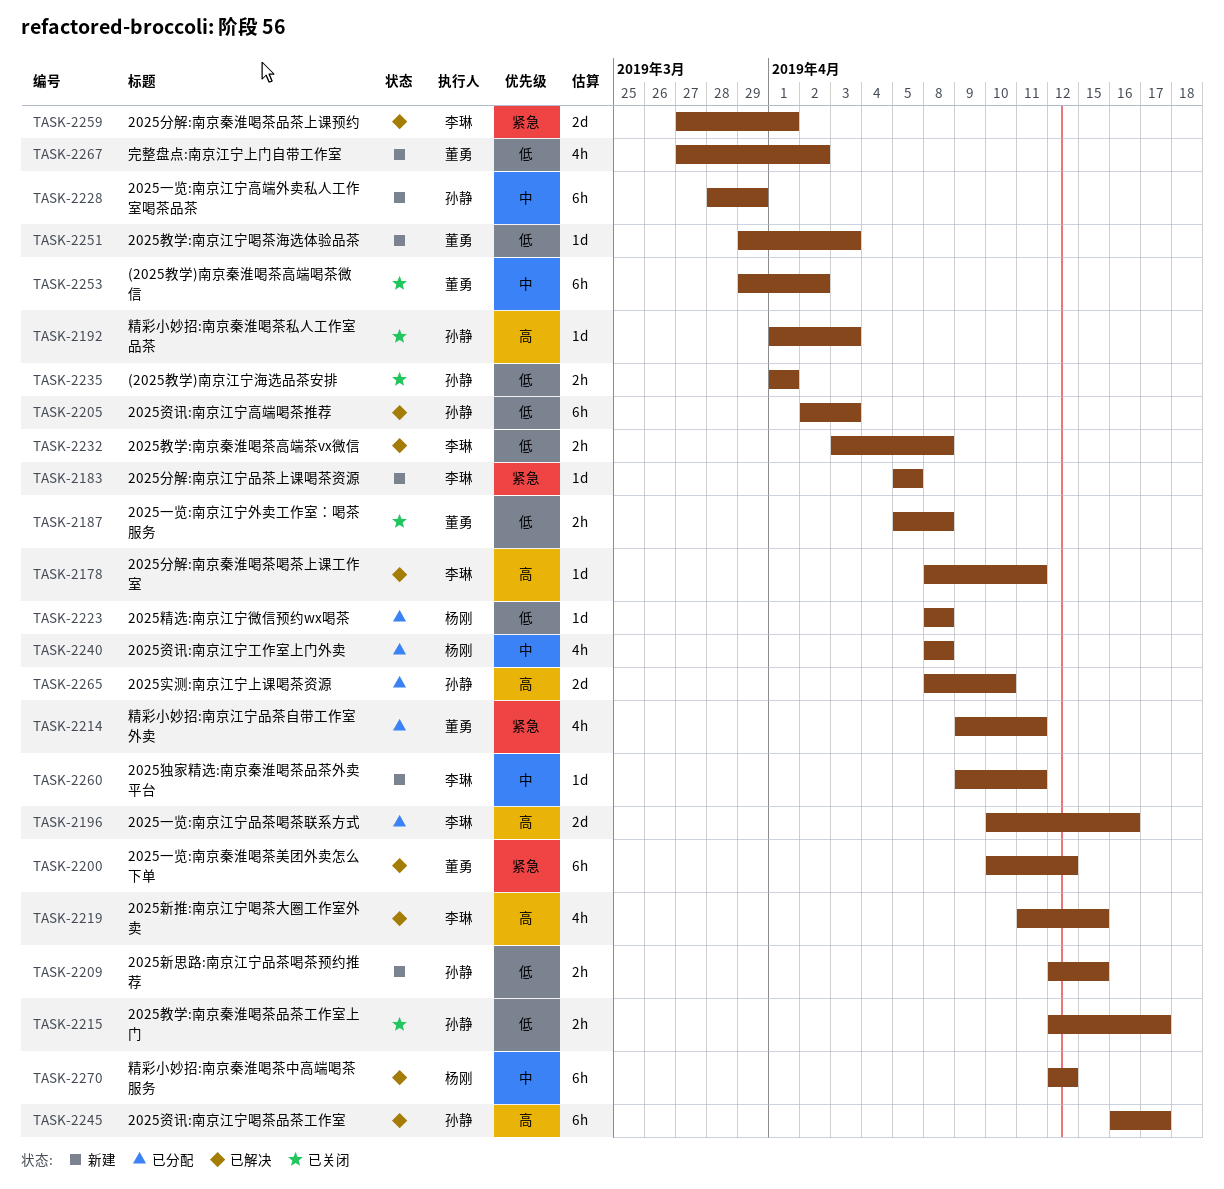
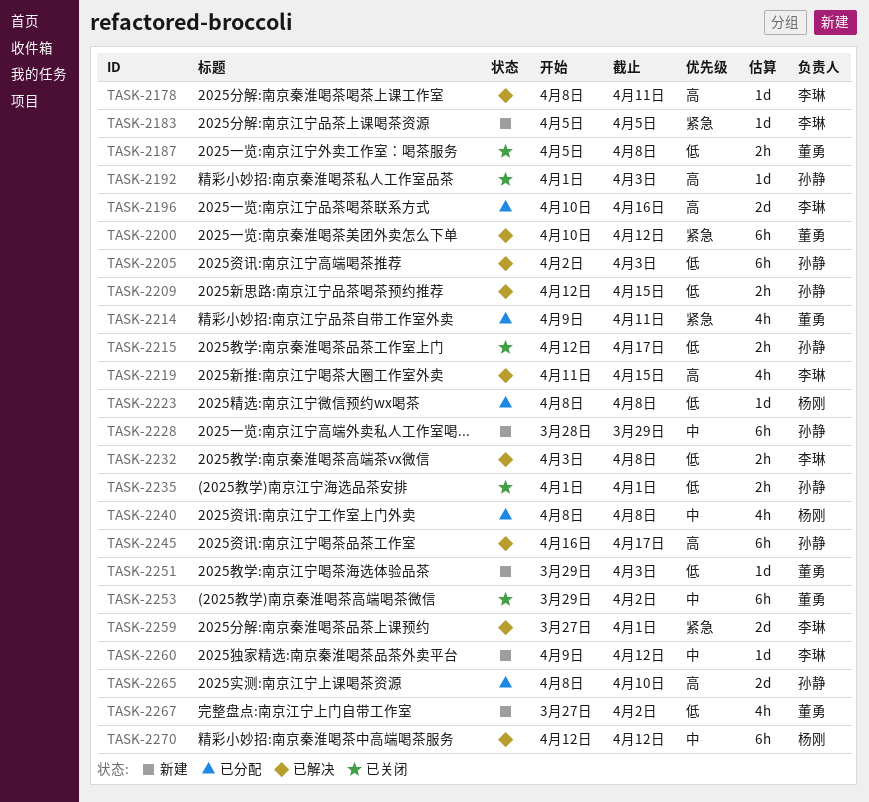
TASK-2209, status: 新建 -> 已解决
TASK-2260, due: Apr 11 -> Apr 12

